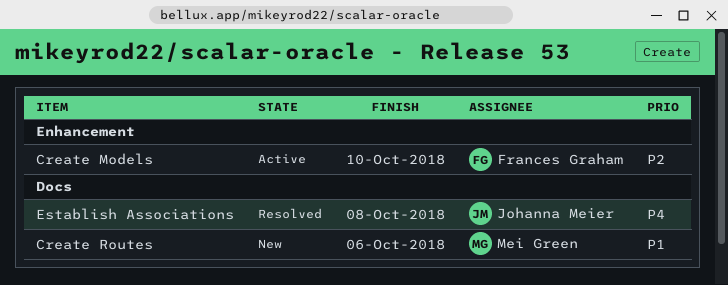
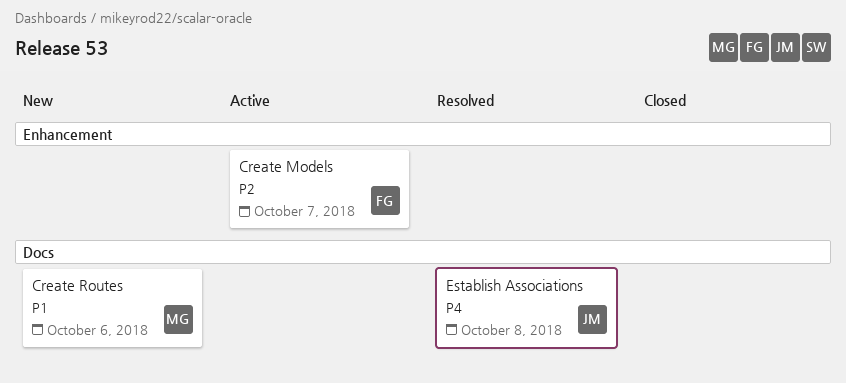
Create Models, due: Oct 10 -> Oct 7

